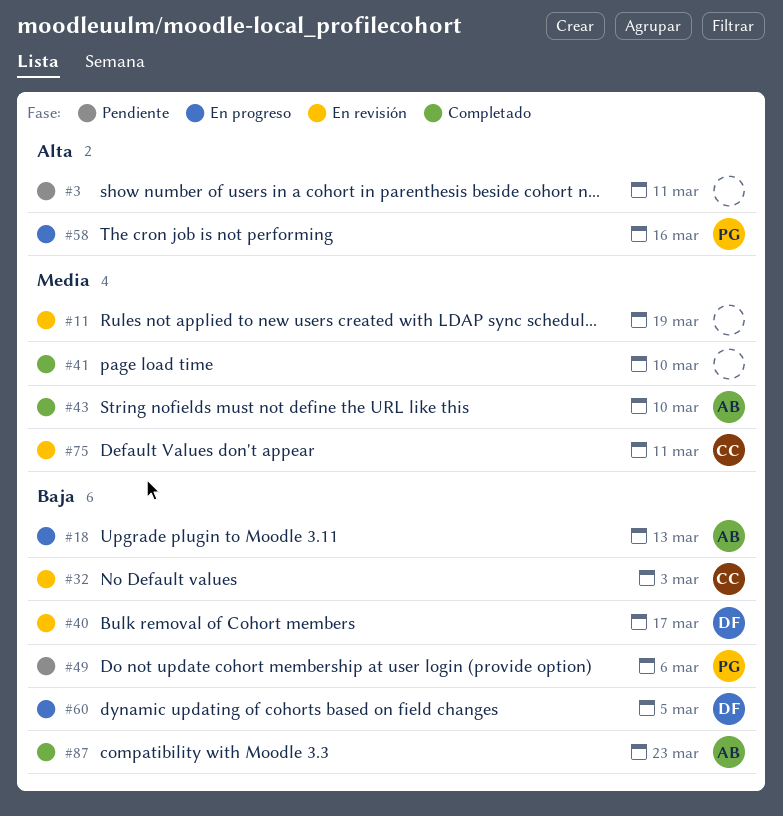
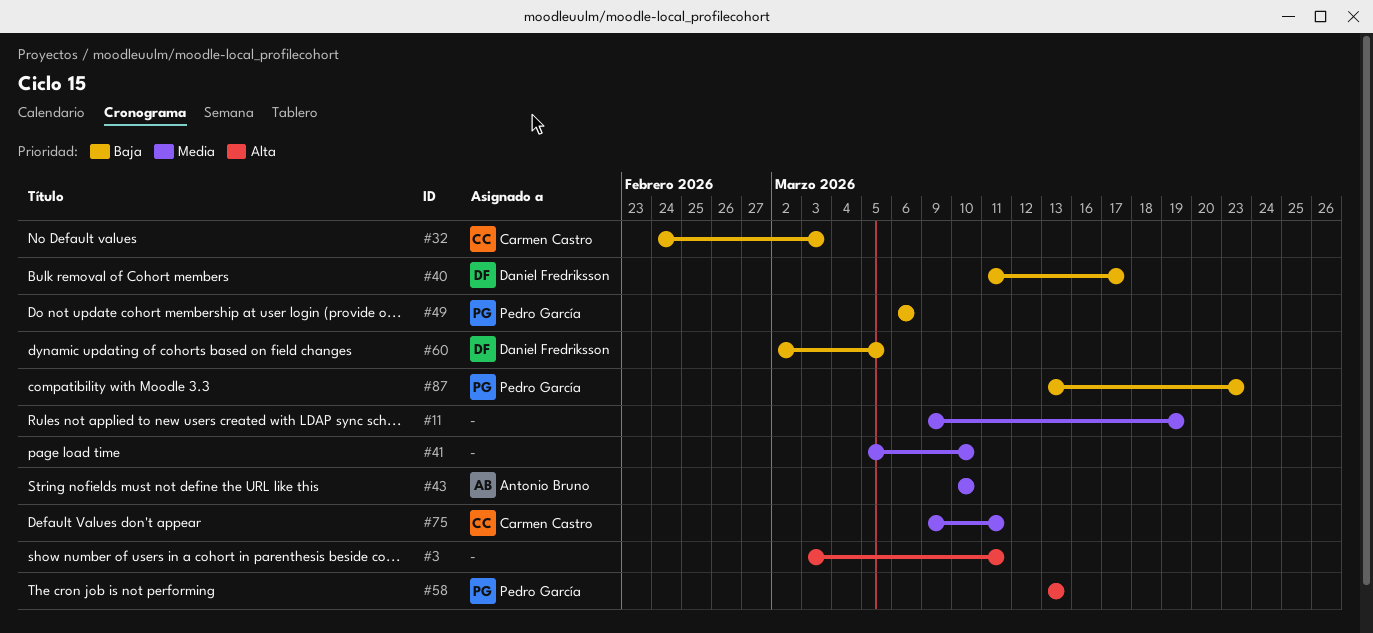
#18: present -> none
#58, due: Mar 16 -> Mar 13
#87, owner: Antonio Bruno -> Pedro García

